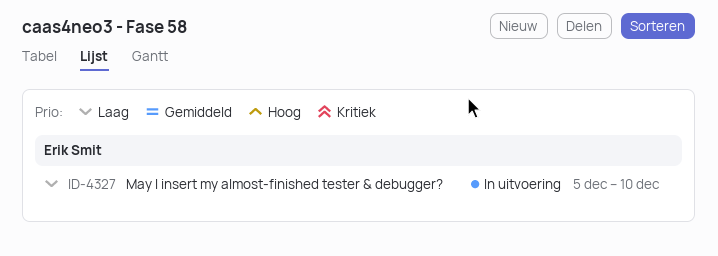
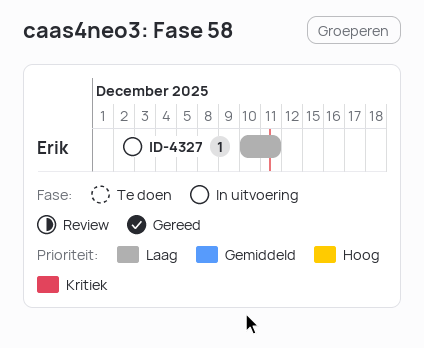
ID-4327, start: Dec 5 -> Dec 10
ID-4327, due: Dec 10 -> Dec 11

